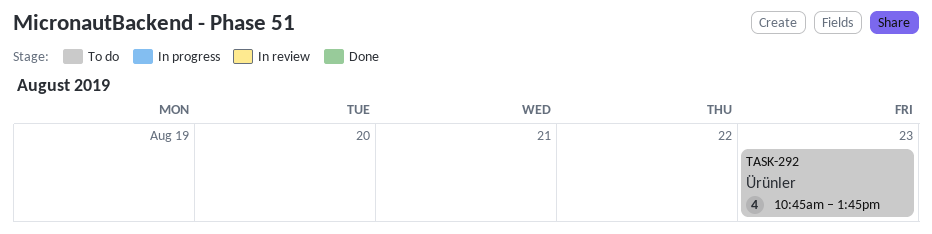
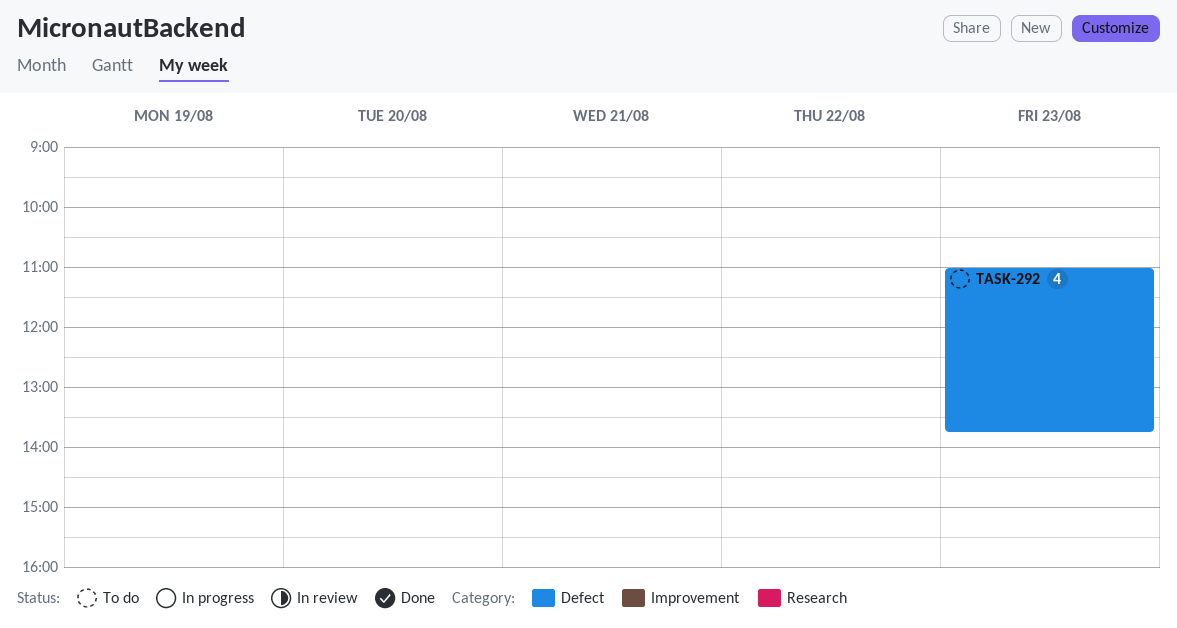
TASK-292, begins: 10:45 -> 11:00

